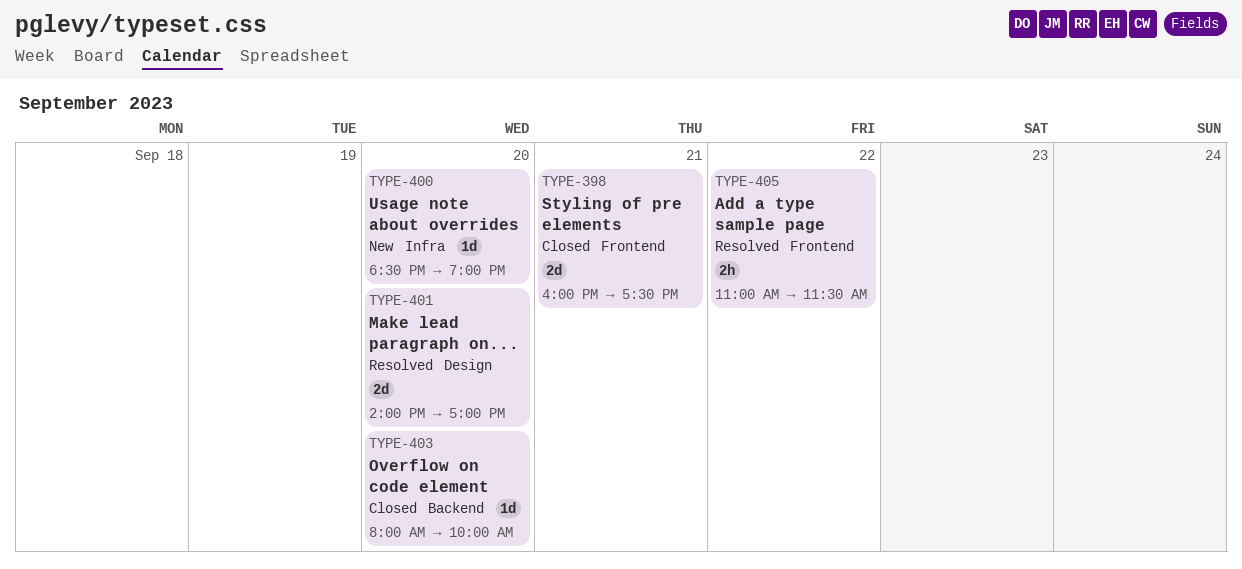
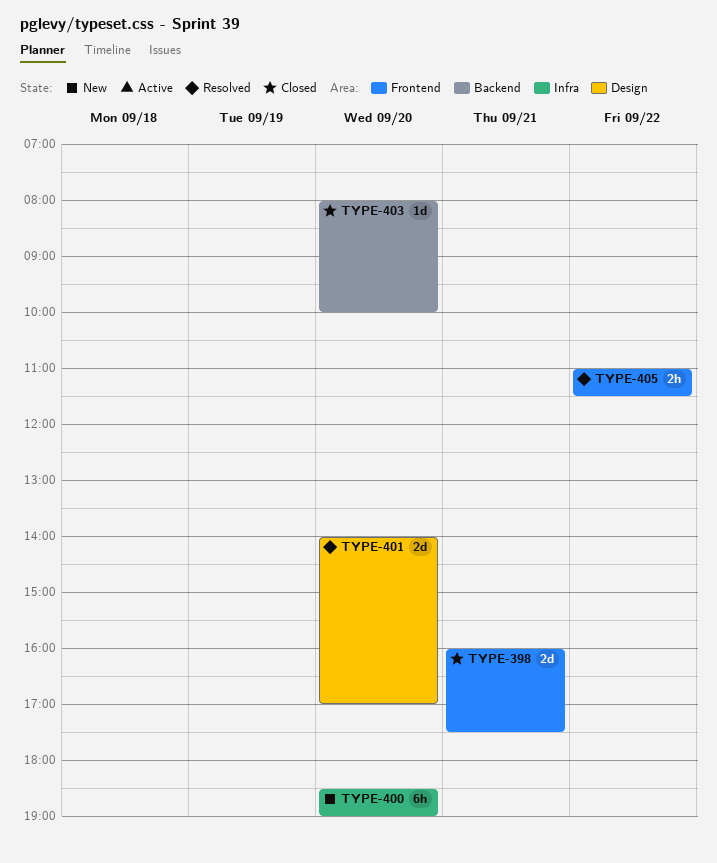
TYPE-400, estimate: 1d -> 6h

